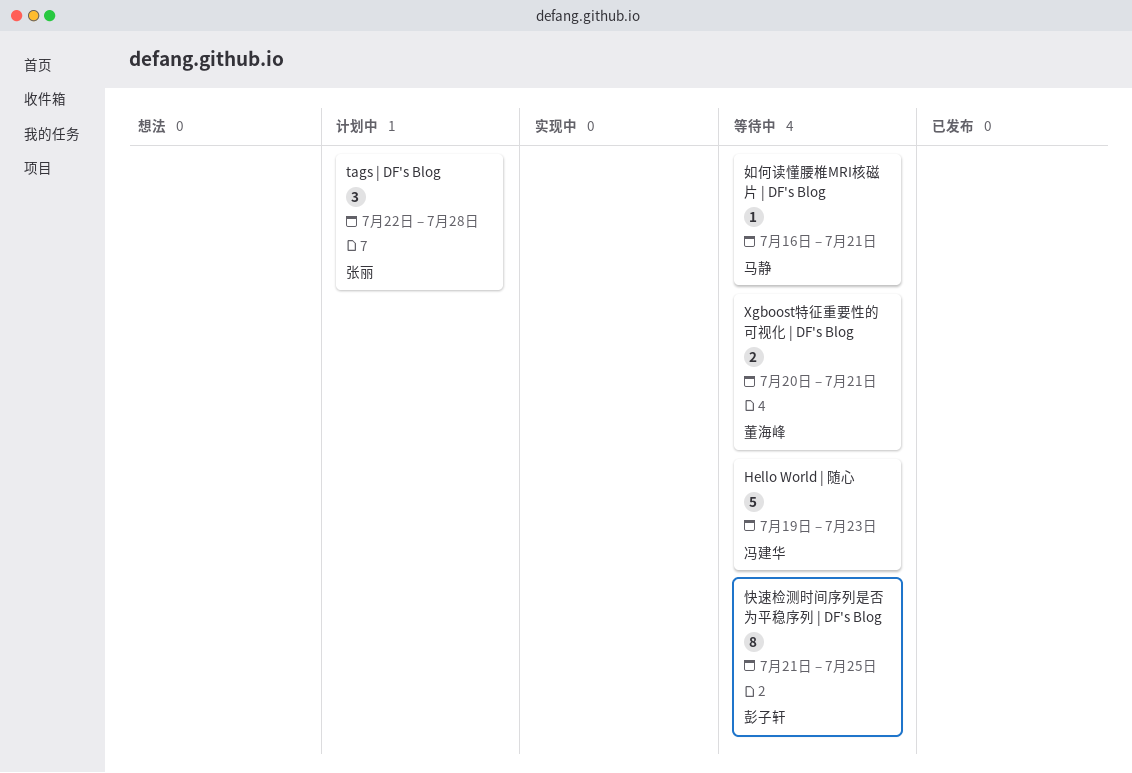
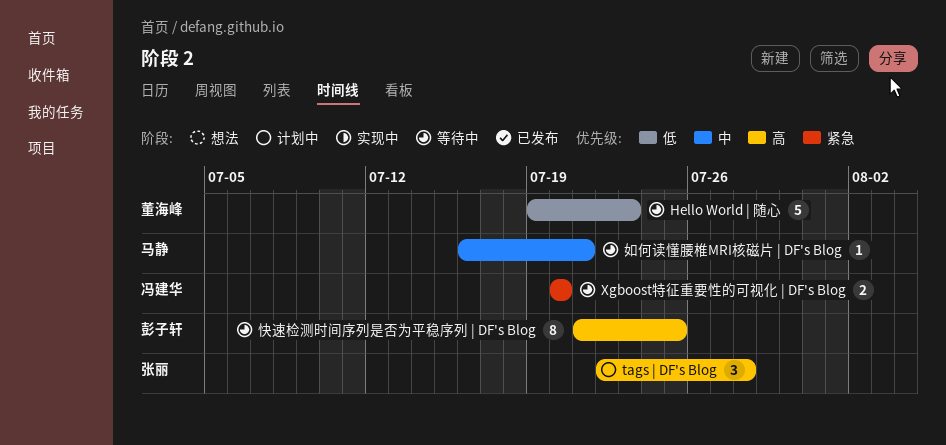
Hello World | 随心, owner: 冯建华 -> 董海峰
Xgboost特征重要性的可视化 | DF's Blog, owner: 董海峰 -> 冯建华
Xgboost特征重要性的可视化 | DF's Blog, due: Jul 21 -> Jul 20

